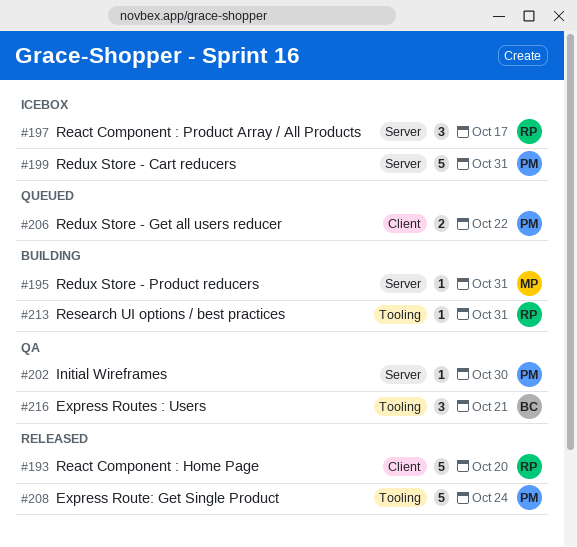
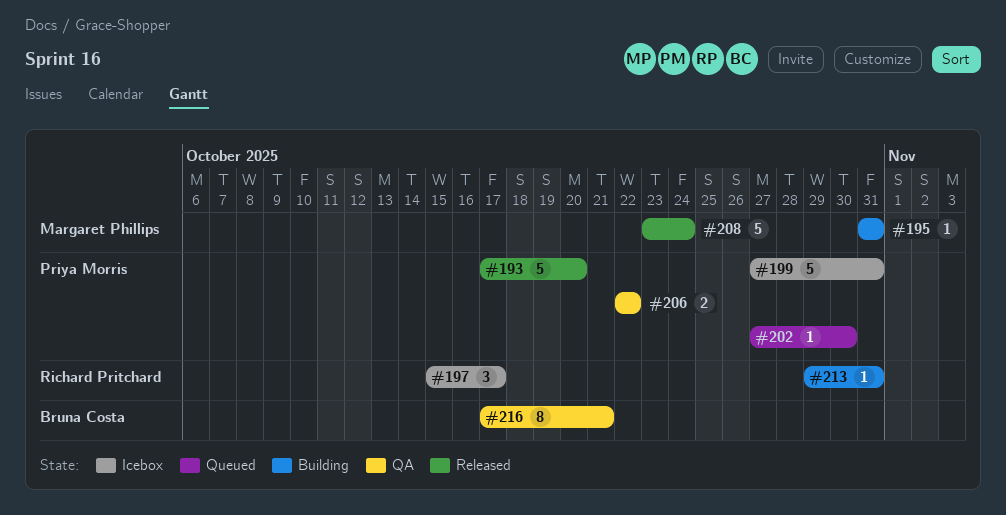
#193, owner: Richard Pritchard -> Priya Morris
#202, status: QA -> Queued
#206, status: Queued -> QA
#208, owner: Priya Morris -> Margaret Phillips
#216, estimate: 3 -> 8

